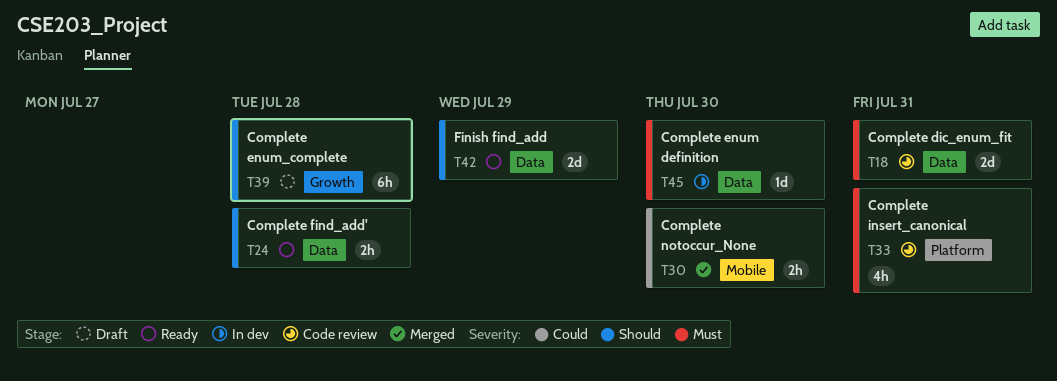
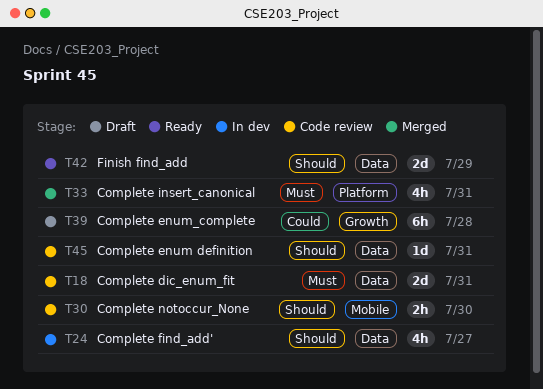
T24, status: Ready -> In dev
T24, estimate: 2h -> 4h
T24, due: Jul 28 -> Jul 27
T30, status: Merged -> Code review
T30, priority: Could -> Should
T33, status: Code review -> Merged
T39, priority: Should -> Could
T45, status: In dev -> Code review
T45, priority: Must -> Should
T45, due: Jul 30 -> Jul 31

